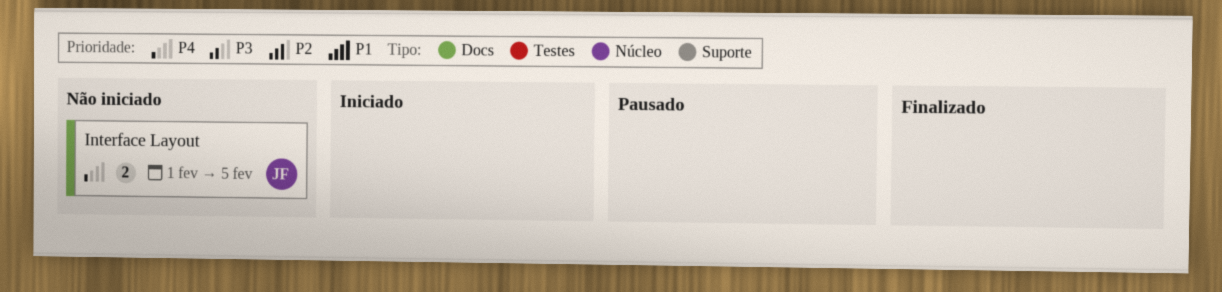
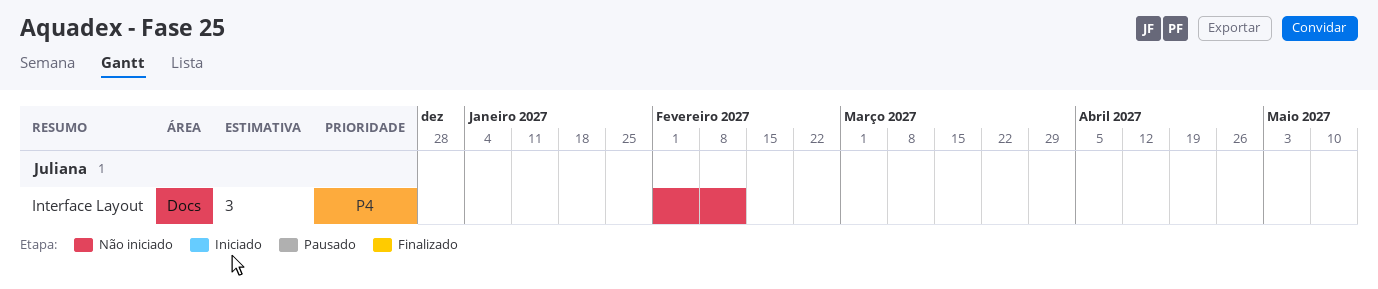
Interface Layout, estimate: 2 -> 3
Interface Layout, due: Feb 5 -> Feb 12

